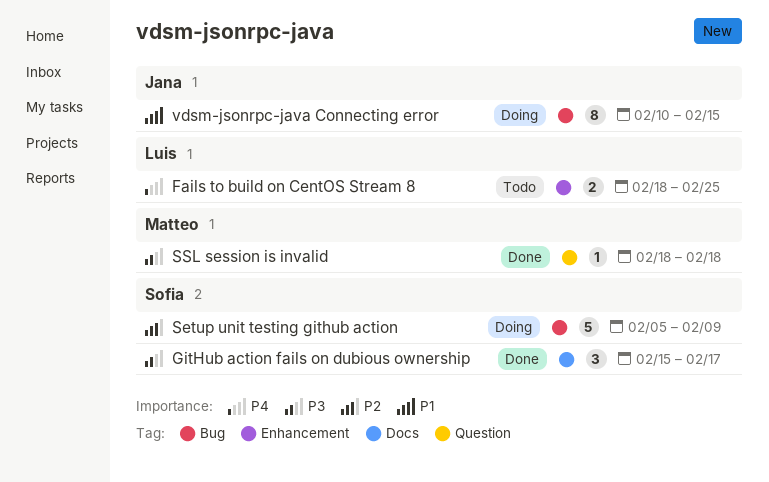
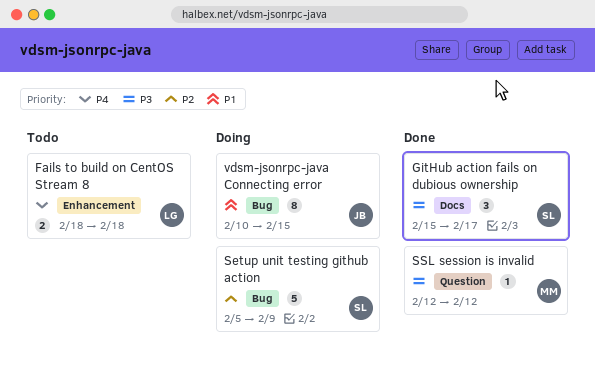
Fails to build on CentOS Stream 8, due: Feb 25 -> Feb 18
SSL session is invalid, start: Feb 18 -> Feb 12
SSL session is invalid, due: Feb 18 -> Feb 12

